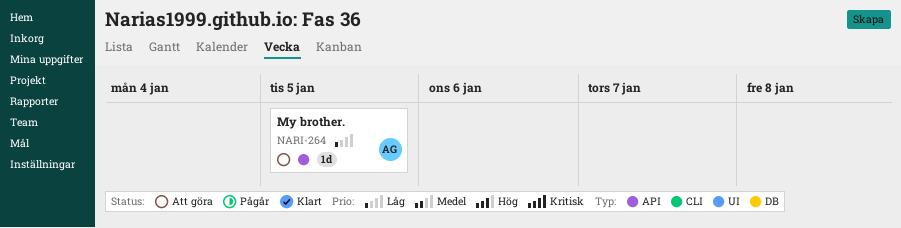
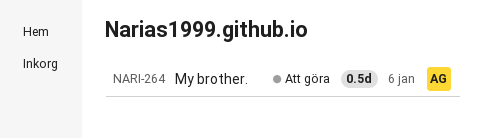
NARI-264, estimate: 1d -> 0.5d
NARI-264, due: Jan 5 -> Jan 6

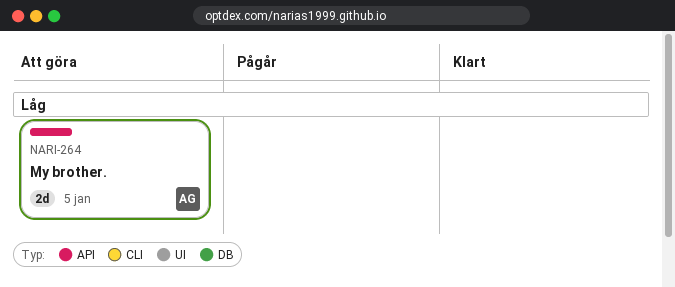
NARI-264, estimate: 0.5d -> 2d
NARI-264, due: Jan 6 -> Jan 5

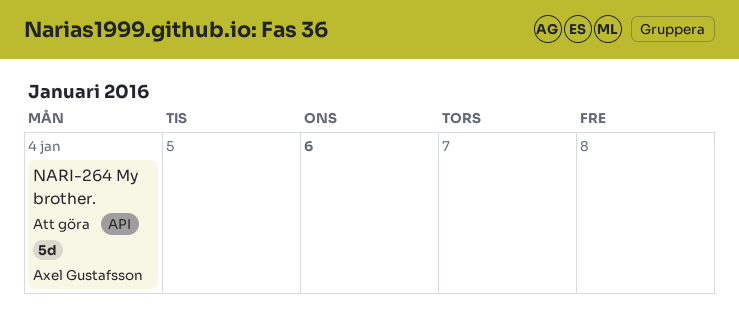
NARI-264, estimate: 2d -> 5d
NARI-264, due: Jan 5 -> Jan 4

